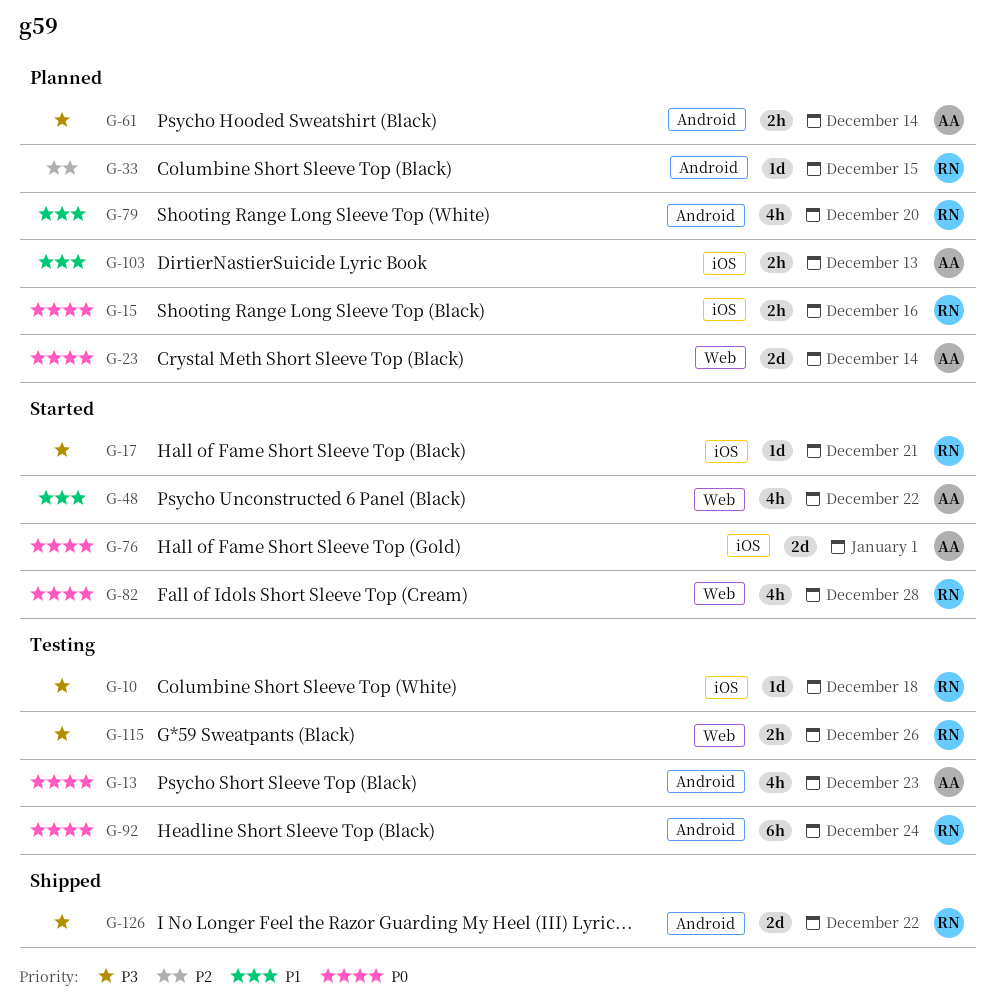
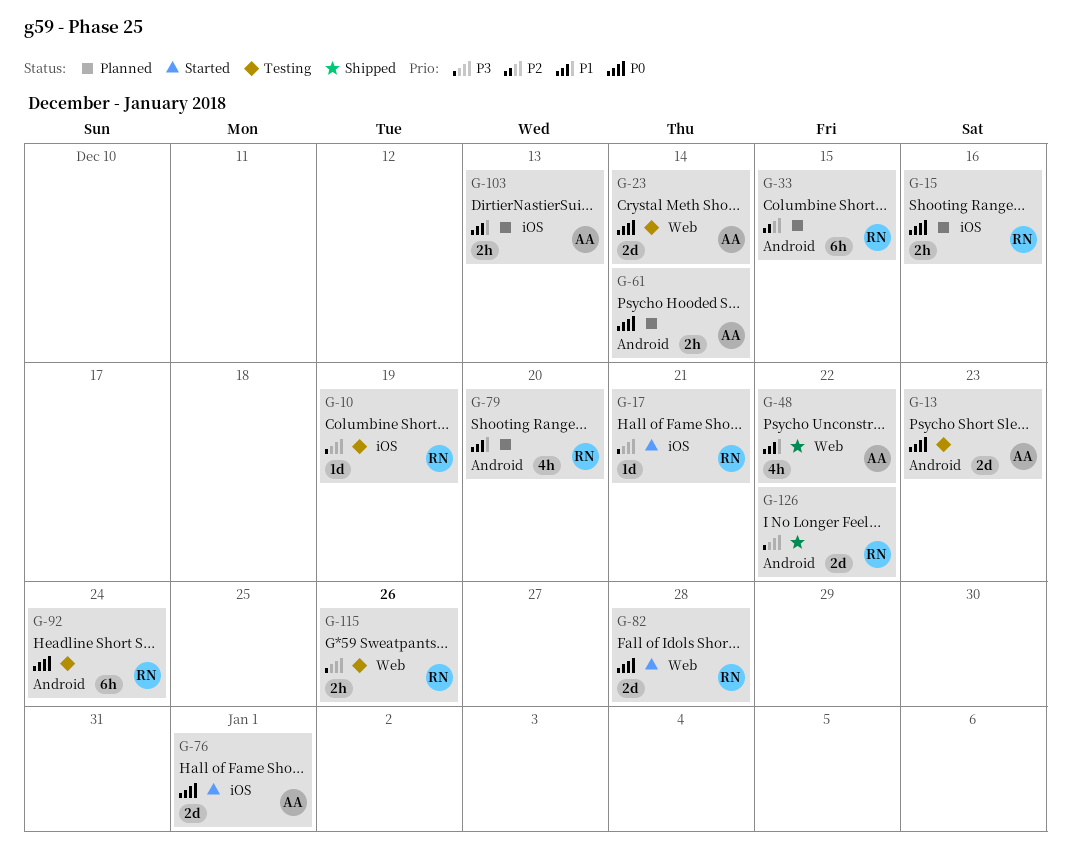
G-10, due: Dec 18 -> Dec 19
G-13, estimate: 4h -> 2d
G-23, status: Planned -> Testing
G-33, estimate: 1d -> 6h
G-48, status: Started -> Shipped
G-61, priority: P3 -> P0
G-82, estimate: 4h -> 2d

